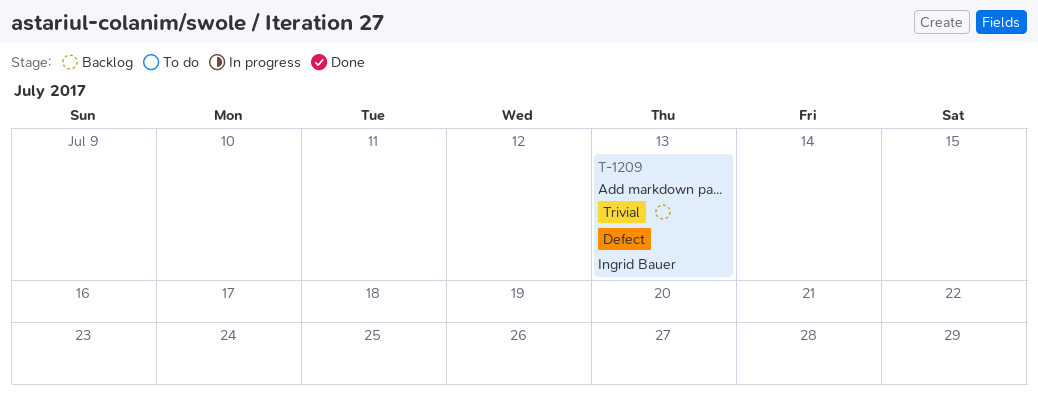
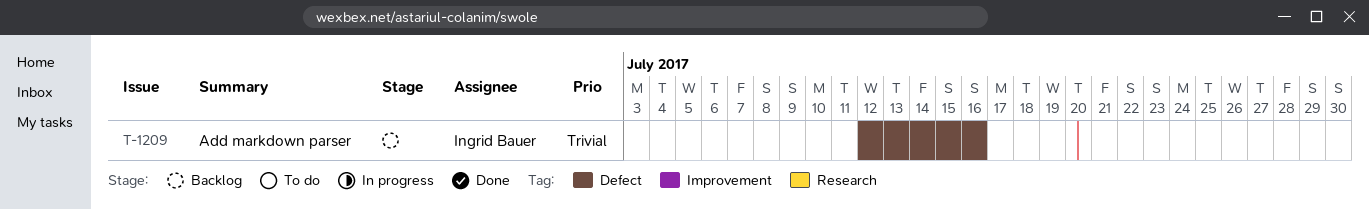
T-1209, due: Jul 13 -> Jul 16

